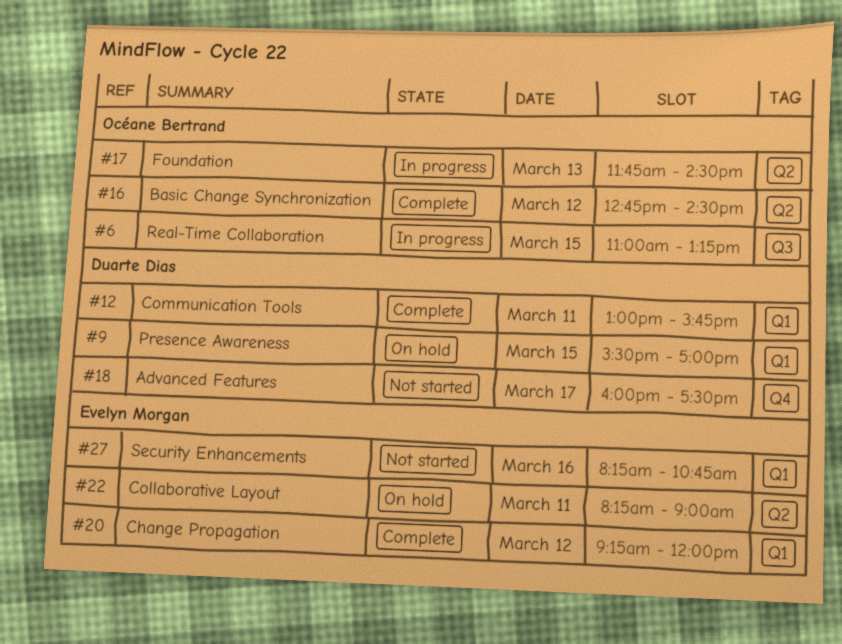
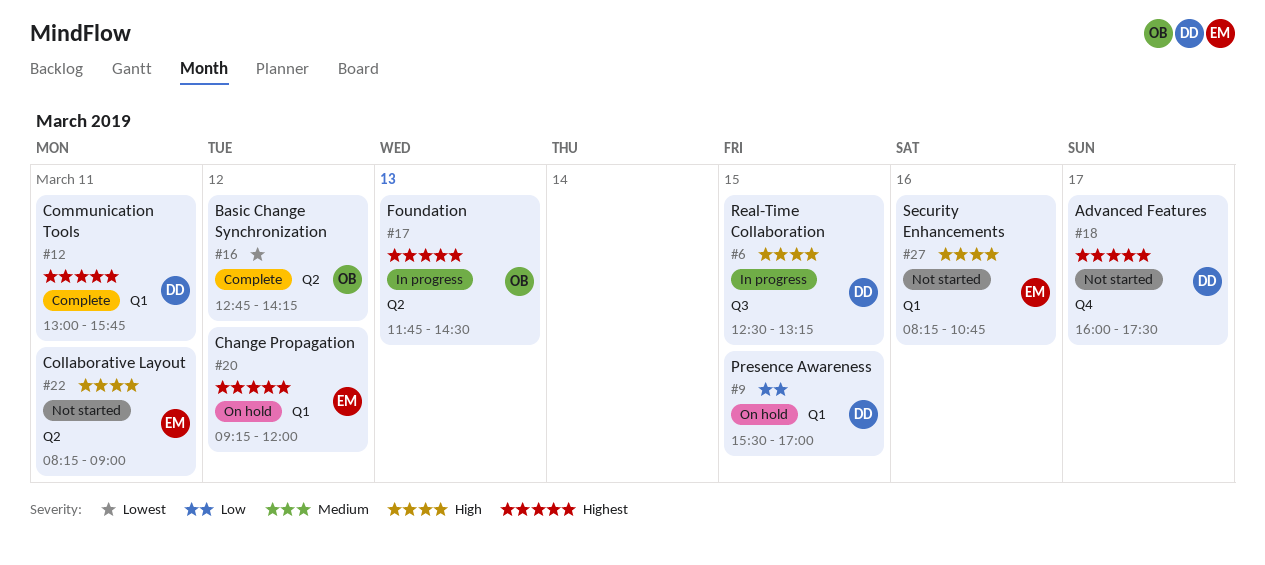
#6, owner: Océane Bertrand -> Duarte Dias
#6, begins: 11:00 -> 12:30
#16, ends: 14:30 -> 14:15
#20, status: Complete -> On hold
#22, status: On hold -> Not started

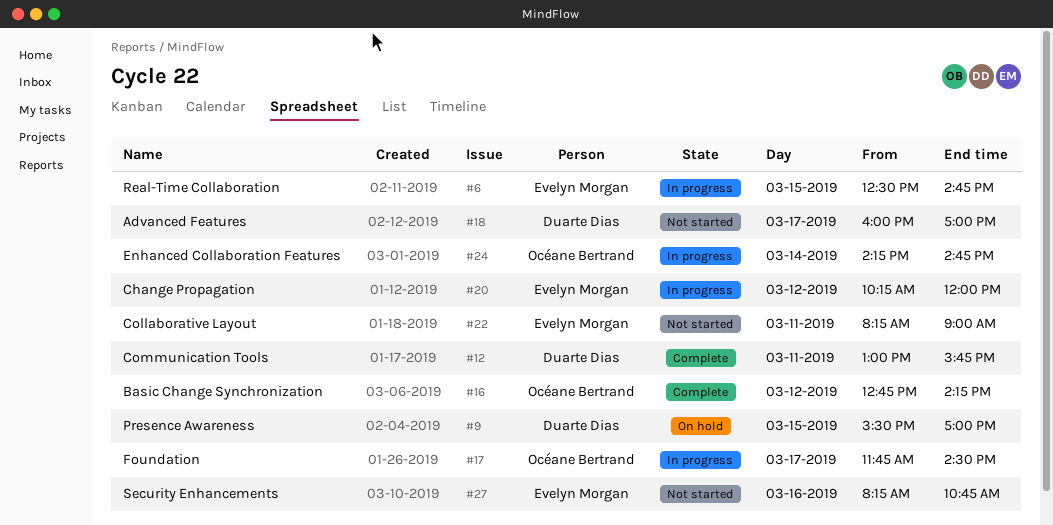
#6, owner: Duarte Dias -> Evelyn Morgan
#6, ends: 13:15 -> 14:45
#17, day: Mar 13 -> Mar 17
#18, ends: 17:30 -> 17:00
#20, status: On hold -> In progress
#20, begins: 09:15 -> 10:15
#24: none -> present

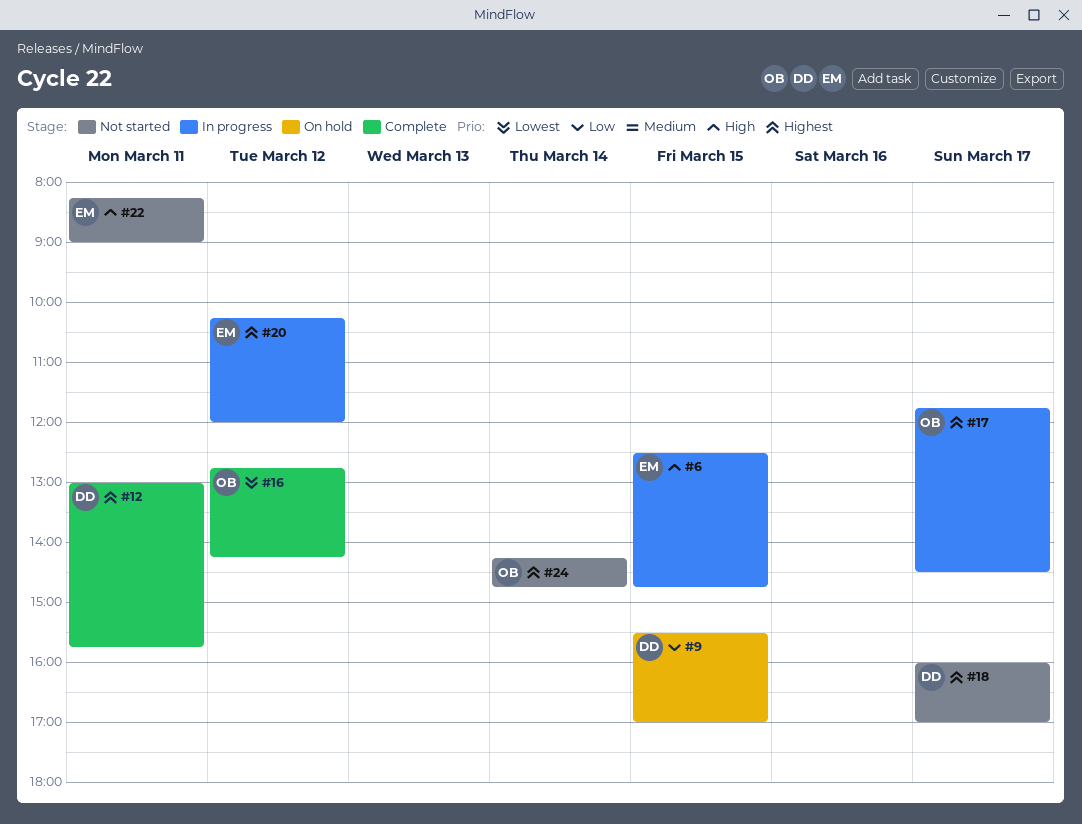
#24, status: In progress -> Not started
#27: present -> none

